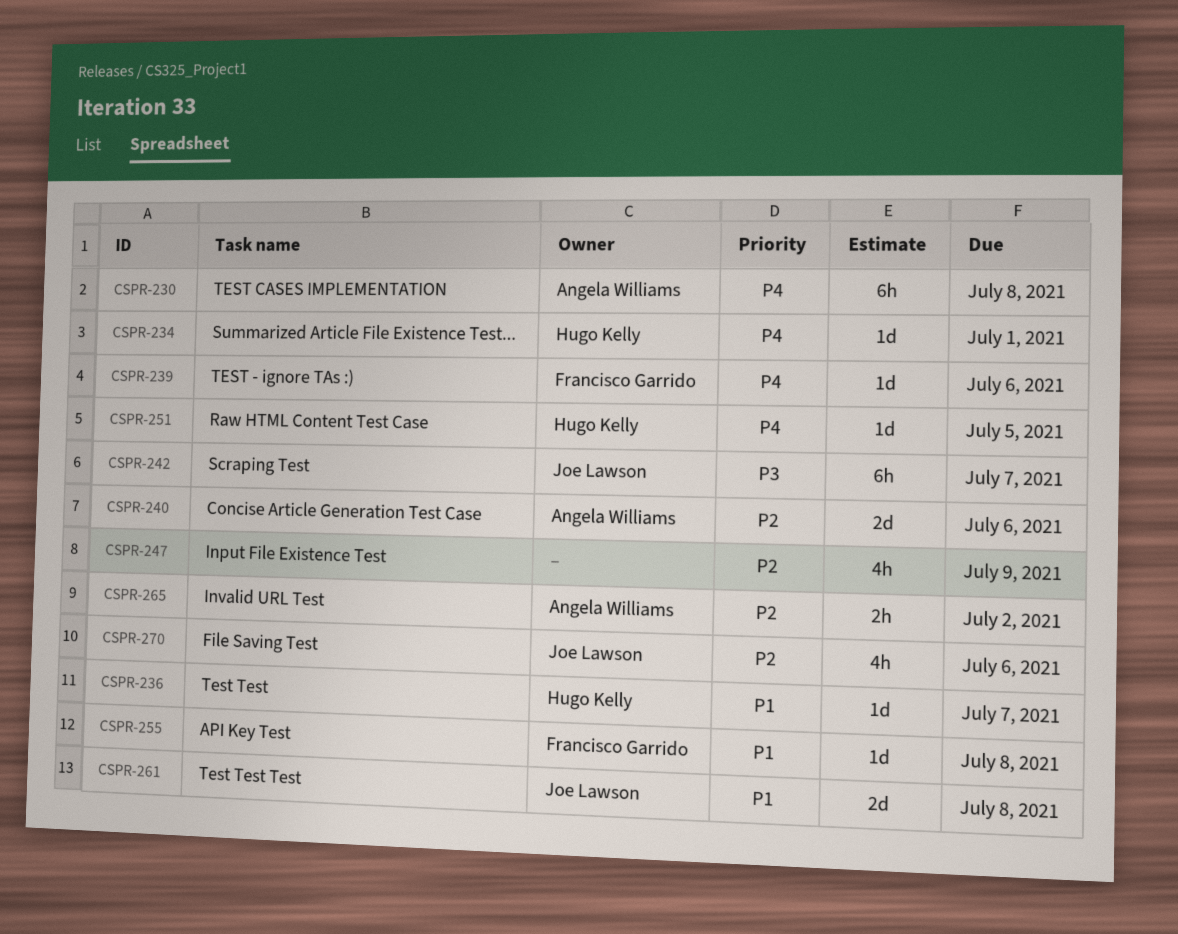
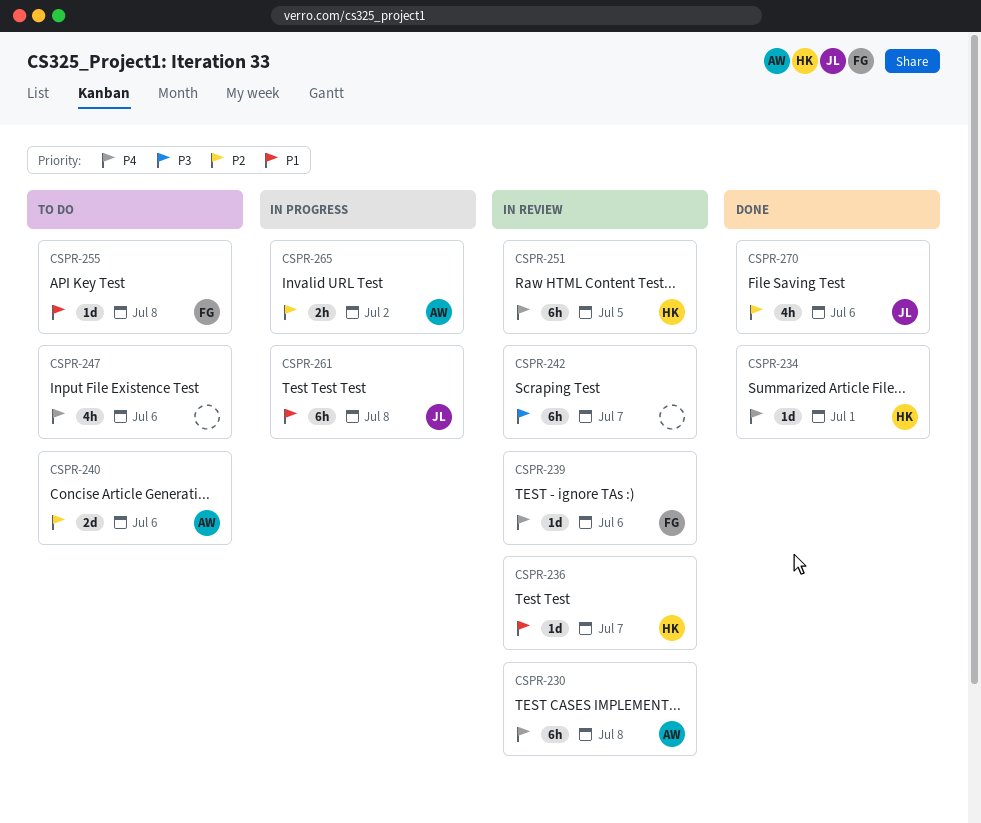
CSPR-242, owner: Joe Lawson -> none
CSPR-247, priority: P2 -> P4
CSPR-247, due: Jul 9 -> Jul 6
CSPR-251, estimate: 1d -> 6h
CSPR-261, estimate: 2d -> 6h

